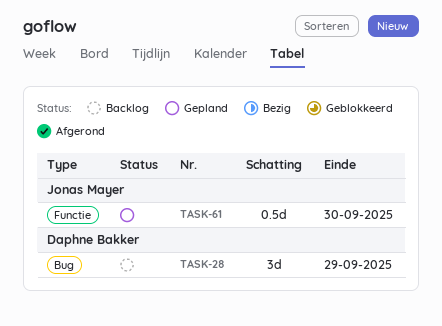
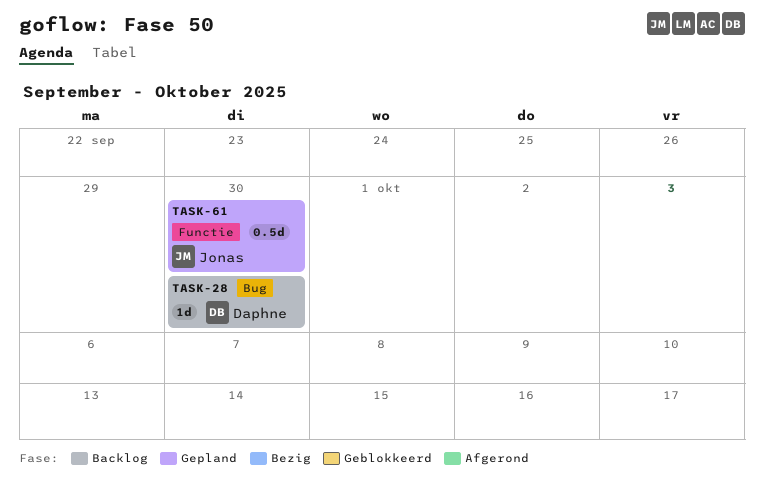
TASK-28, estimate: 3d -> 1d
TASK-28, due: Sep 29 -> Sep 30

